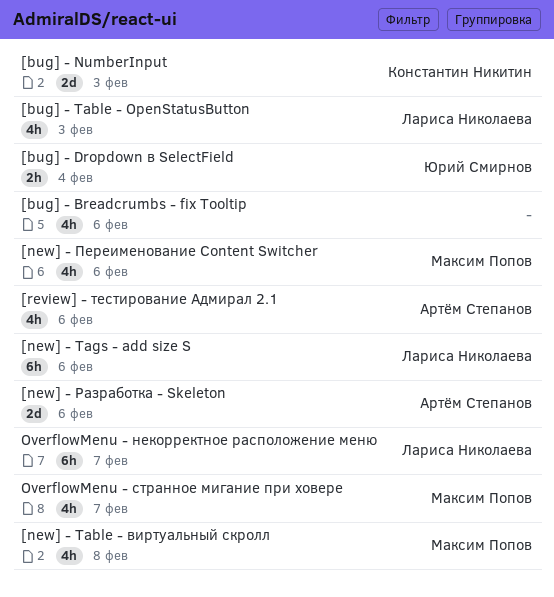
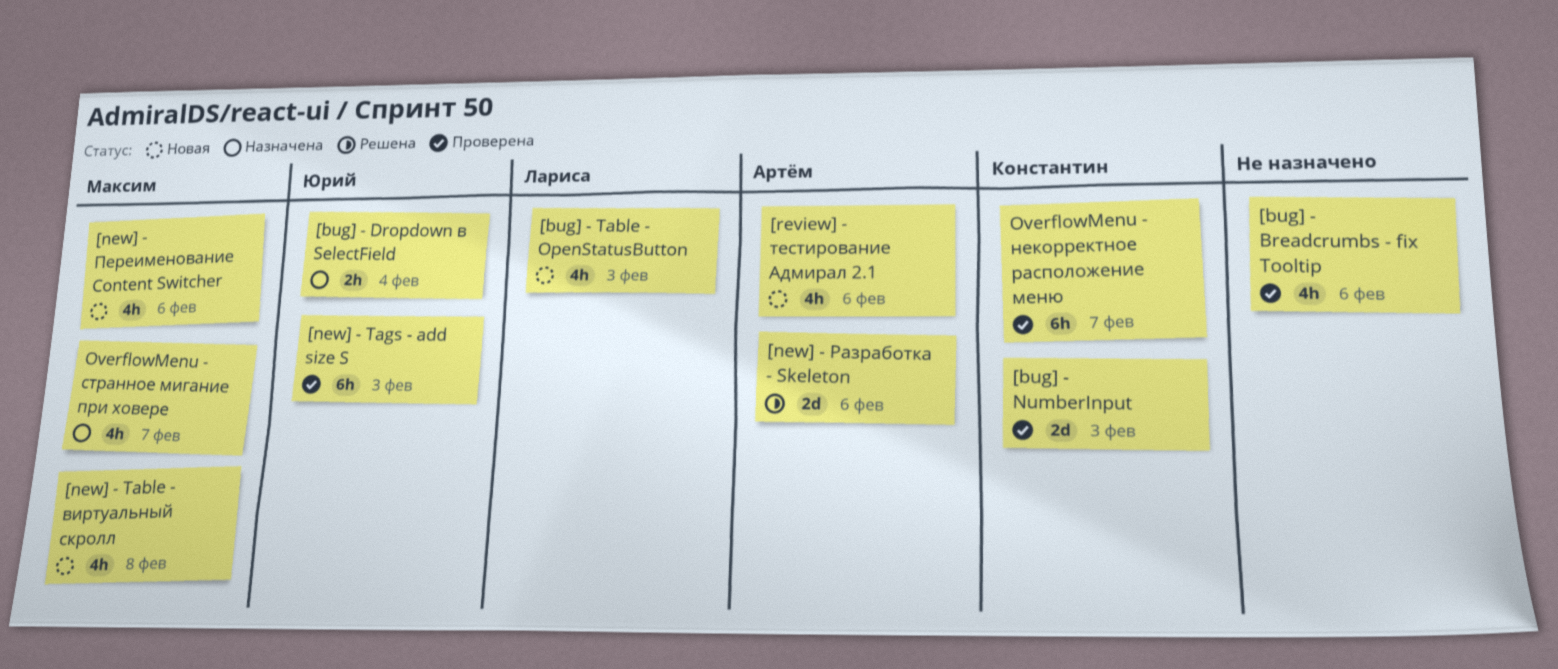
[new] - Tags - add size S, owner: Лариса Николаева -> Юрий Смирнов
[new] - Tags - add size S, due: Feb 6 -> Feb 3
OverflowMenu - некорректное расположение меню, owner: Лариса Николаева -> Константин Никитин

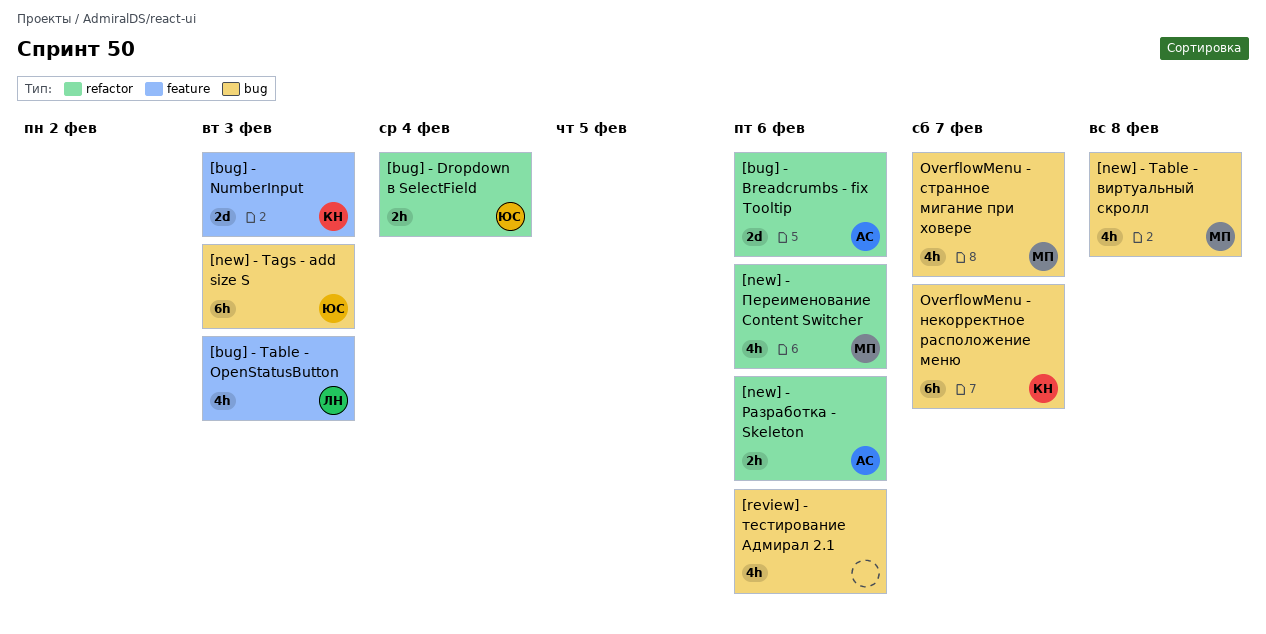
[bug] - Breadcrumbs - fix Tooltip, owner: none -> Артём
[bug] - Breadcrumbs - fix Tooltip, estimate: 4h -> 2d
[new] - Разработка - Skeleton, estimate: 2d -> 2h
[review] - тестирование Адмирал 2.1, owner: Артём -> none

